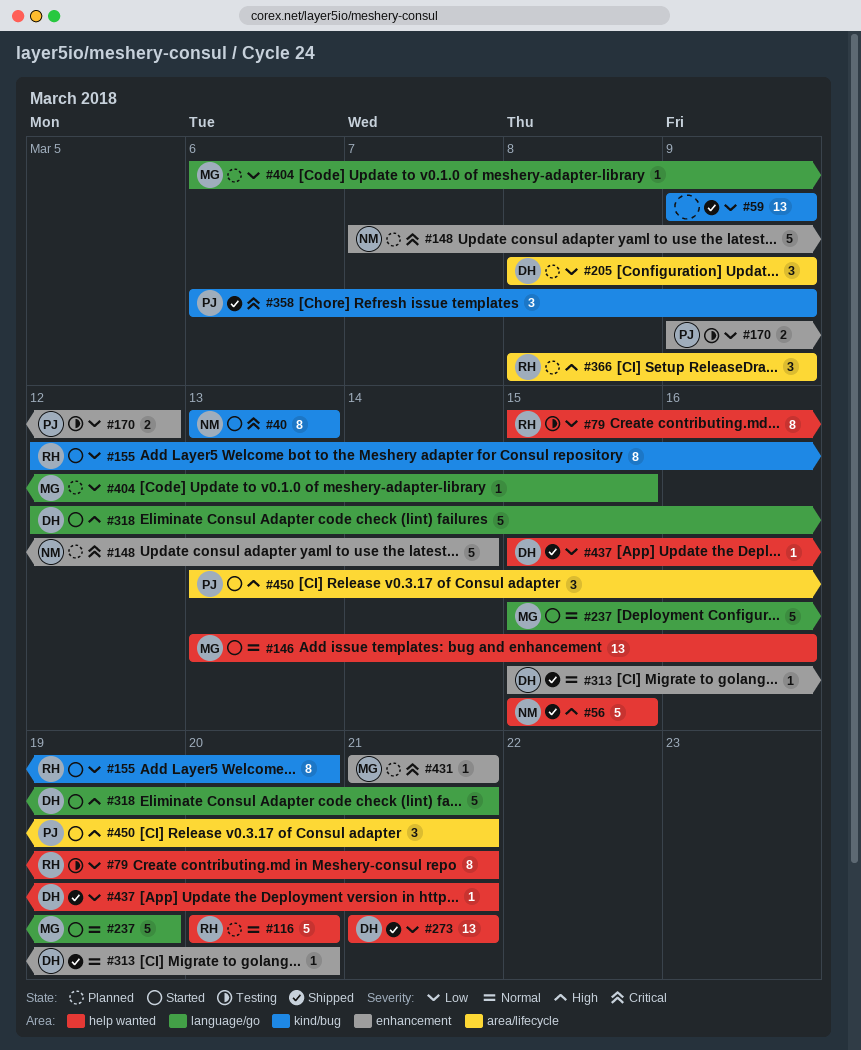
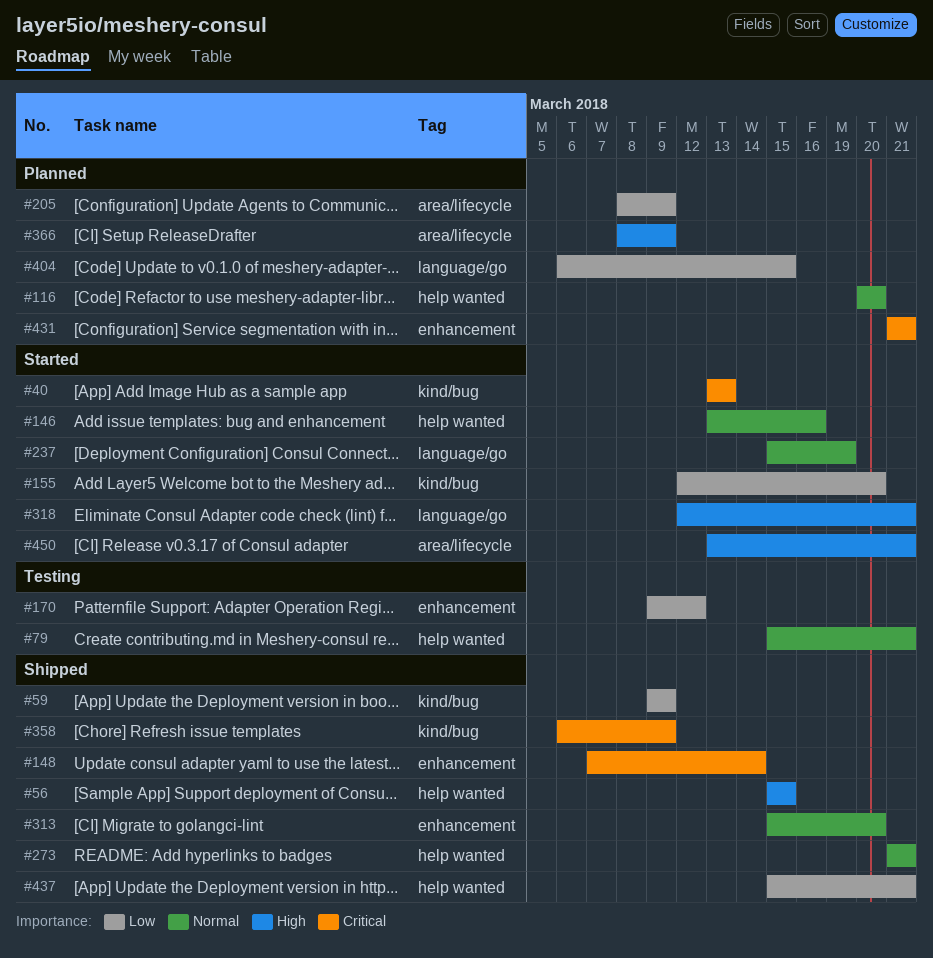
#79, priority: Low -> Normal
#148, status: Planned -> Shipped
#273, priority: Low -> Normal

